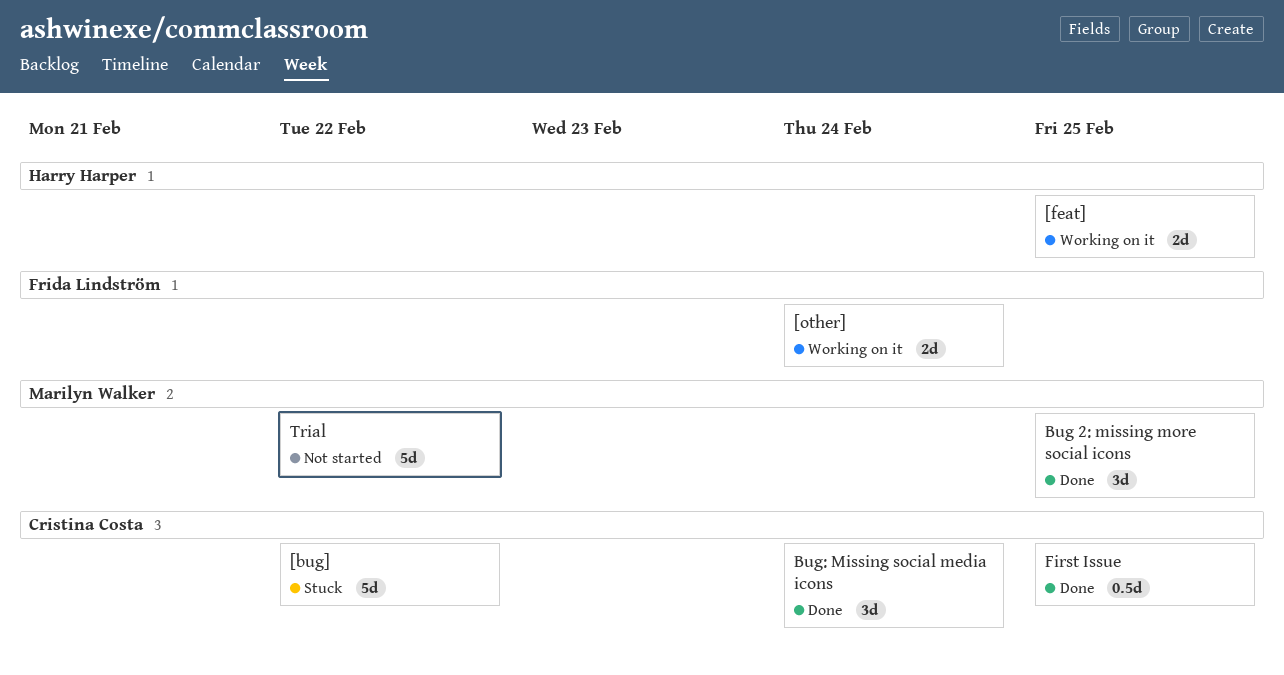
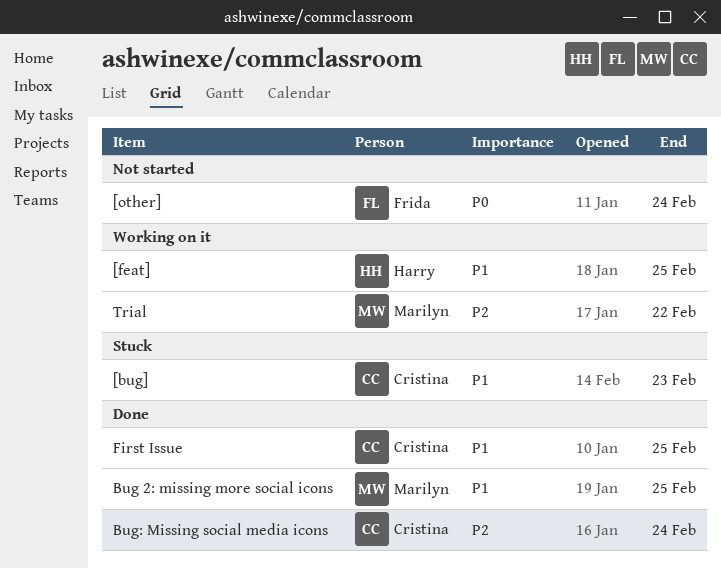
[bug], due: Feb 22 -> Feb 23
[other], status: Working on it -> Not started
Trial, status: Not started -> Working on it

